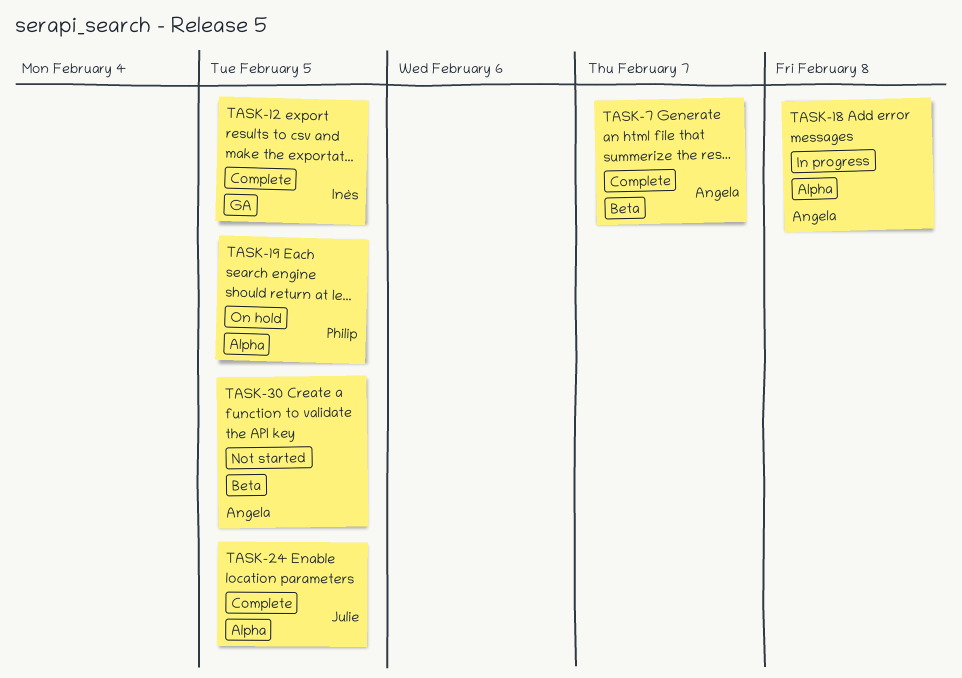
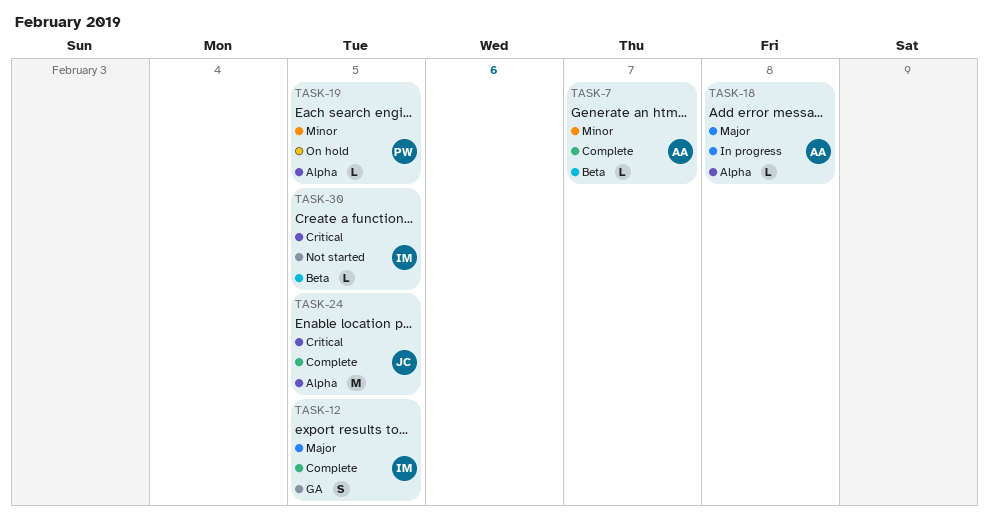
TASK-30, owner: Angela -> Inès

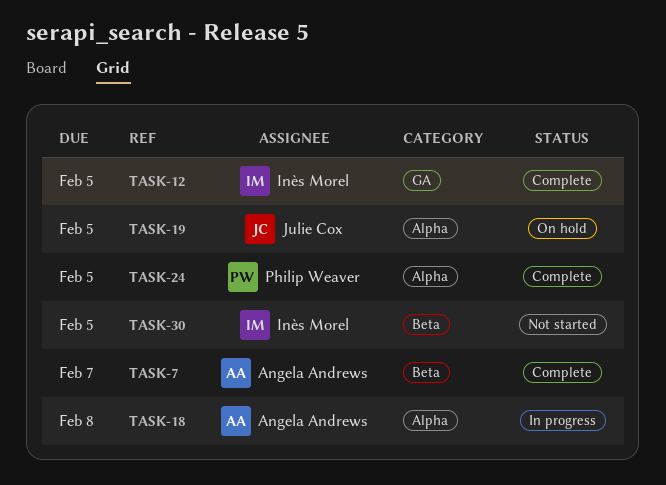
TASK-19, owner: Philip Weaver -> Julie Cox
TASK-24, owner: Julie Cox -> Philip Weaver

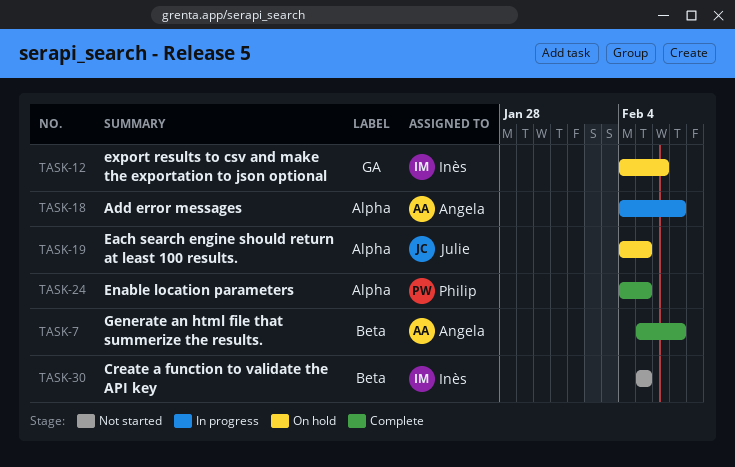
TASK-12, status: Complete -> On hold
TASK-12, due: Feb 5 -> Feb 6
TASK-18, due: Feb 8 -> Feb 7

